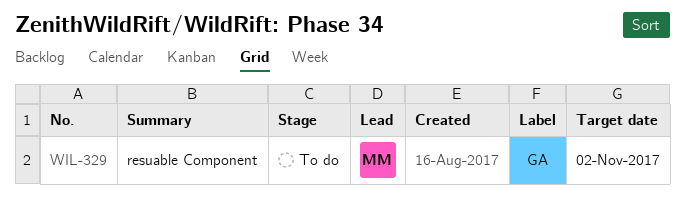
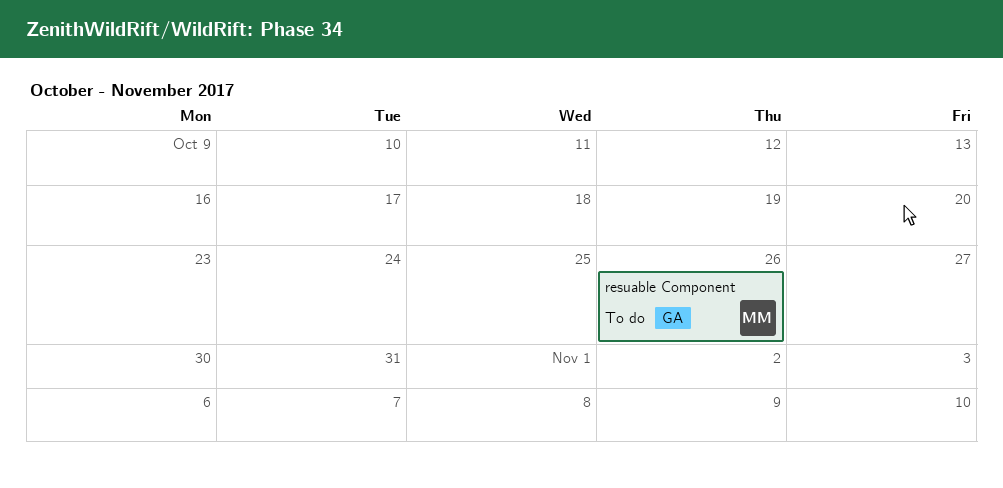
resuable Component, due: Nov 2 -> Oct 26

